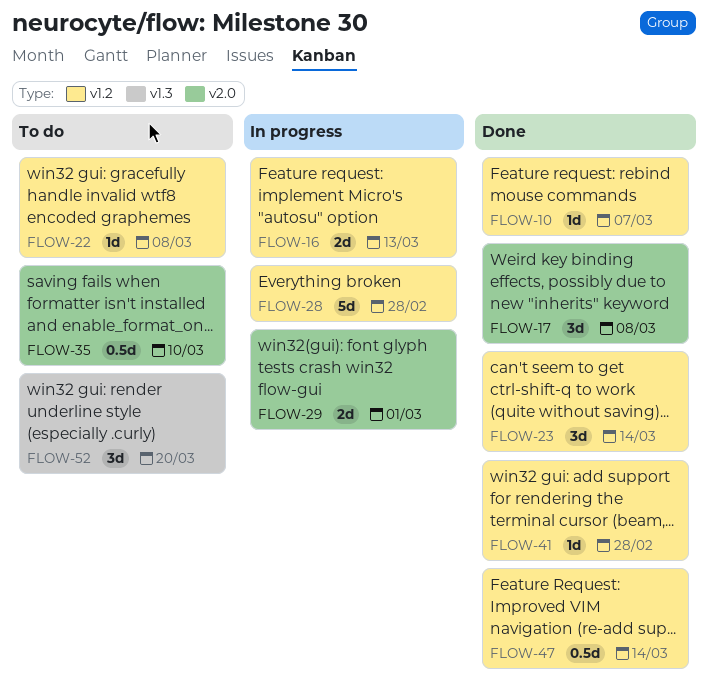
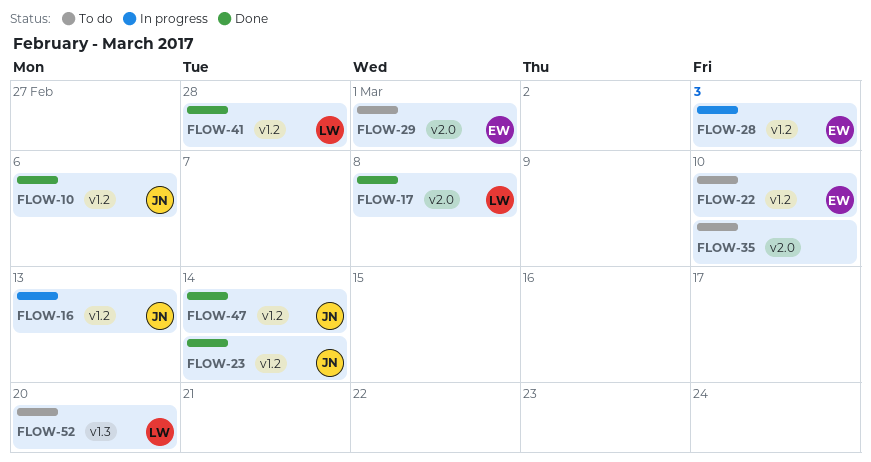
FLOW-10, due: Mar 7 -> Mar 6
FLOW-22, due: Mar 8 -> Mar 10
FLOW-28, due: Feb 28 -> Mar 3
FLOW-29, status: In progress -> To do

